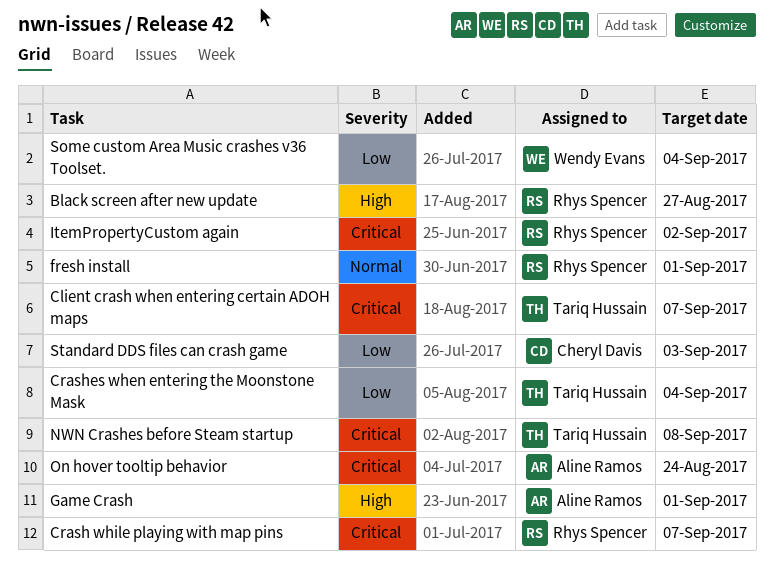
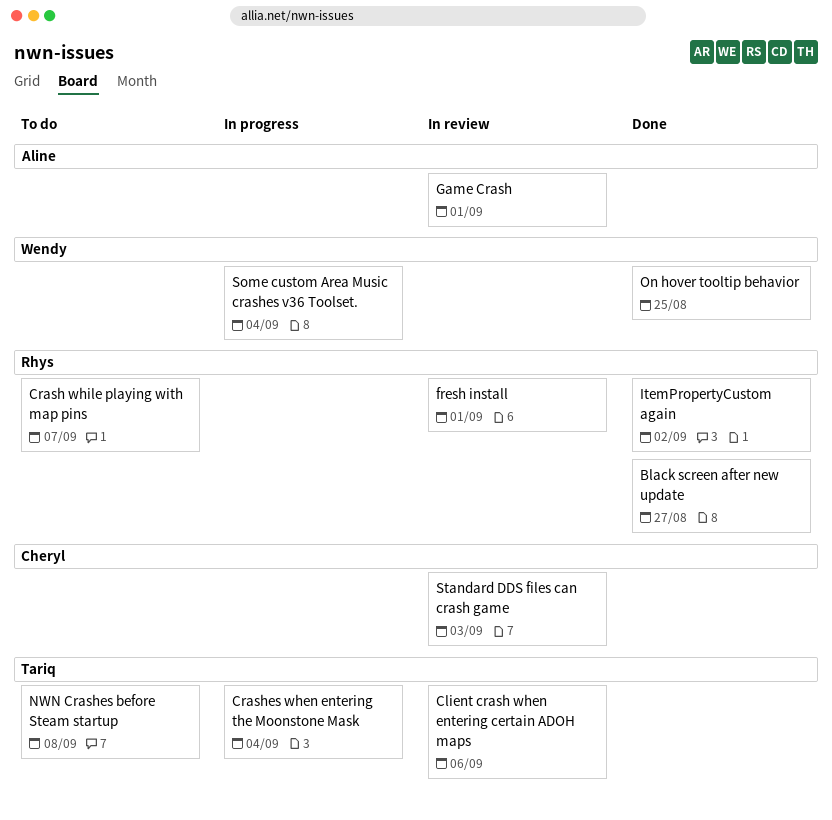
Client crash when entering certain ADOH maps, due: Sep 7 -> Sep 6
On hover tooltip behavior, owner: Aline Ramos -> Wendy Evans
On hover tooltip behavior, due: Aug 24 -> Aug 25

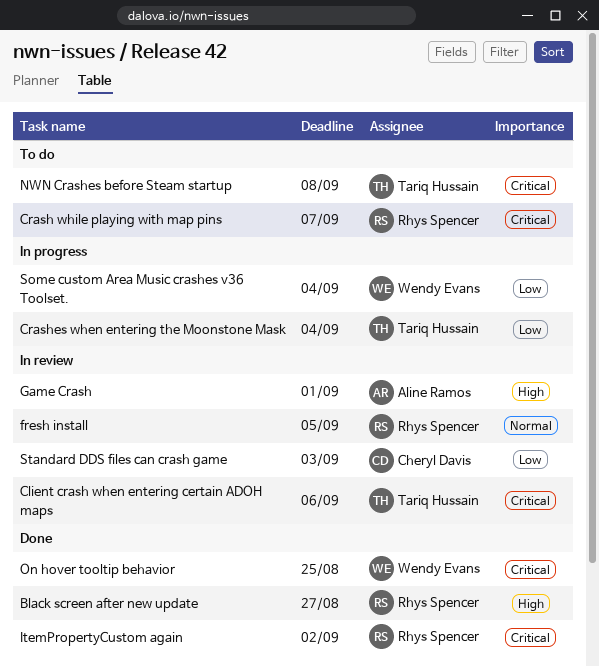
fresh install, due: Sep 1 -> Sep 5

